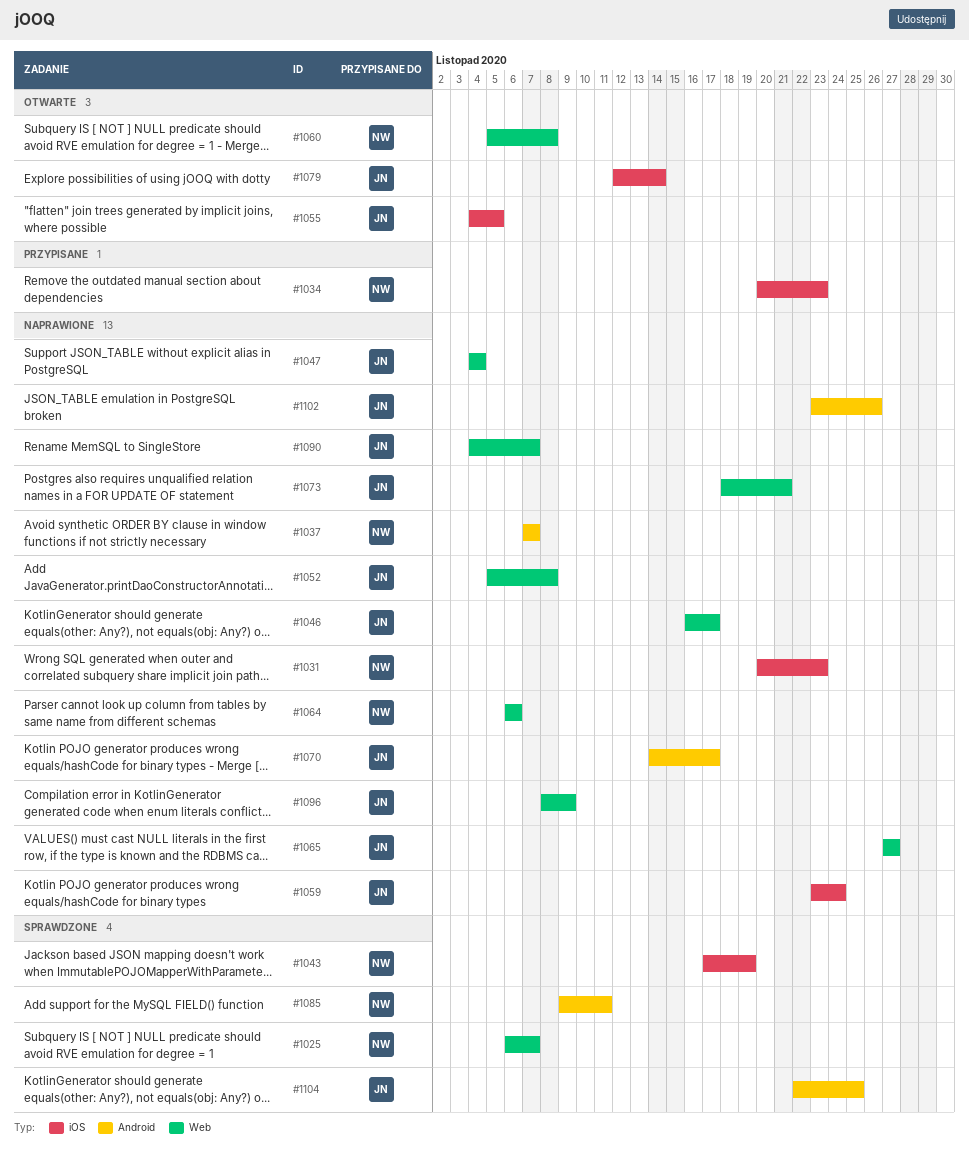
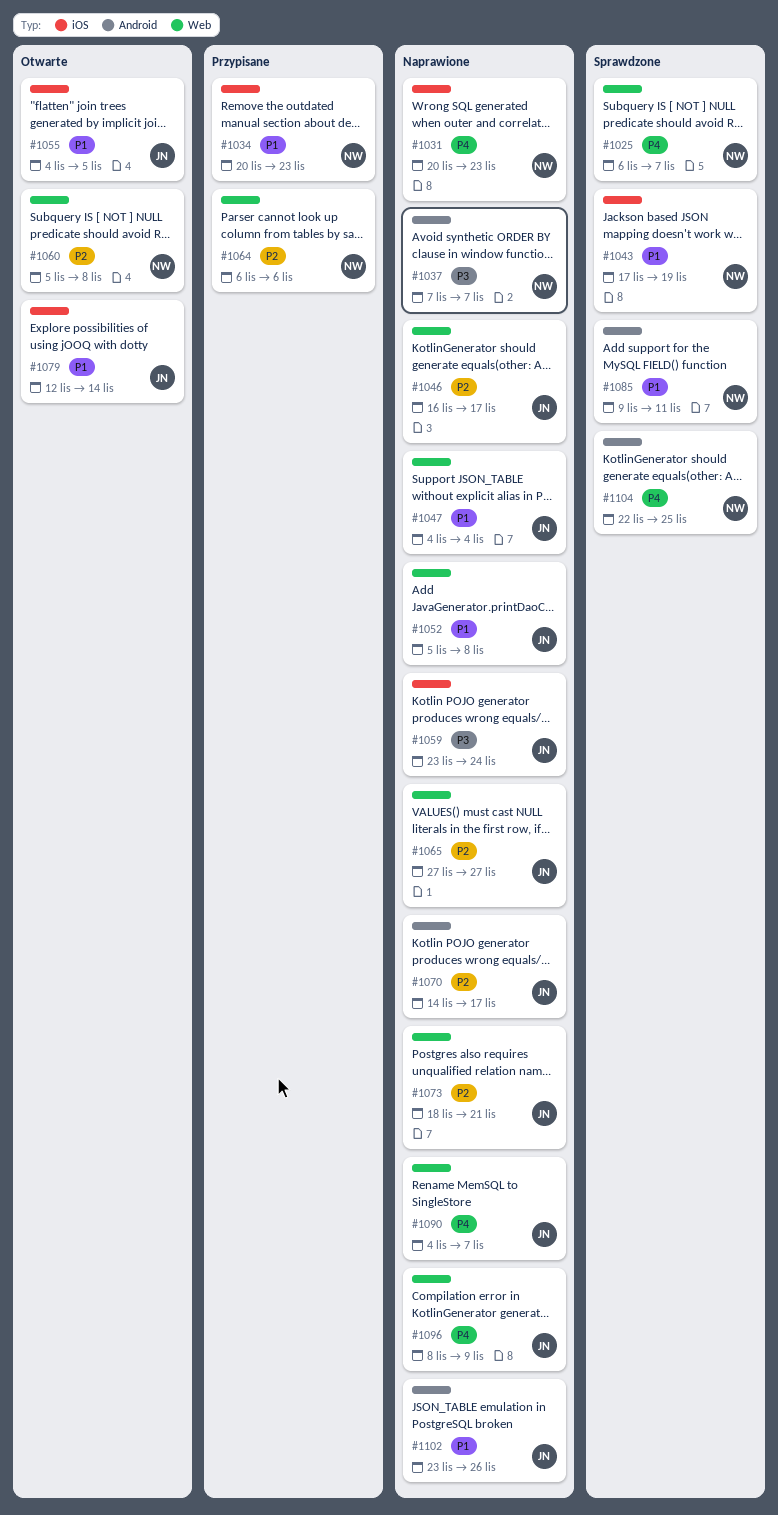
#1064, status: Naprawione -> Przypisane
#1104, owner: JN -> NW

